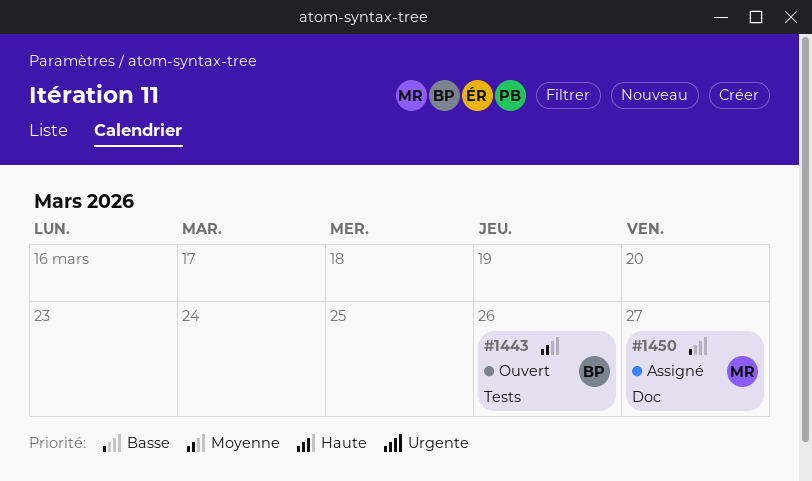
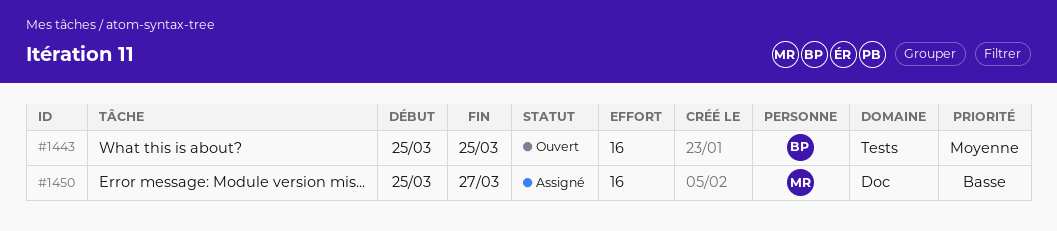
#1443, due: Mar 26 -> Mar 25

